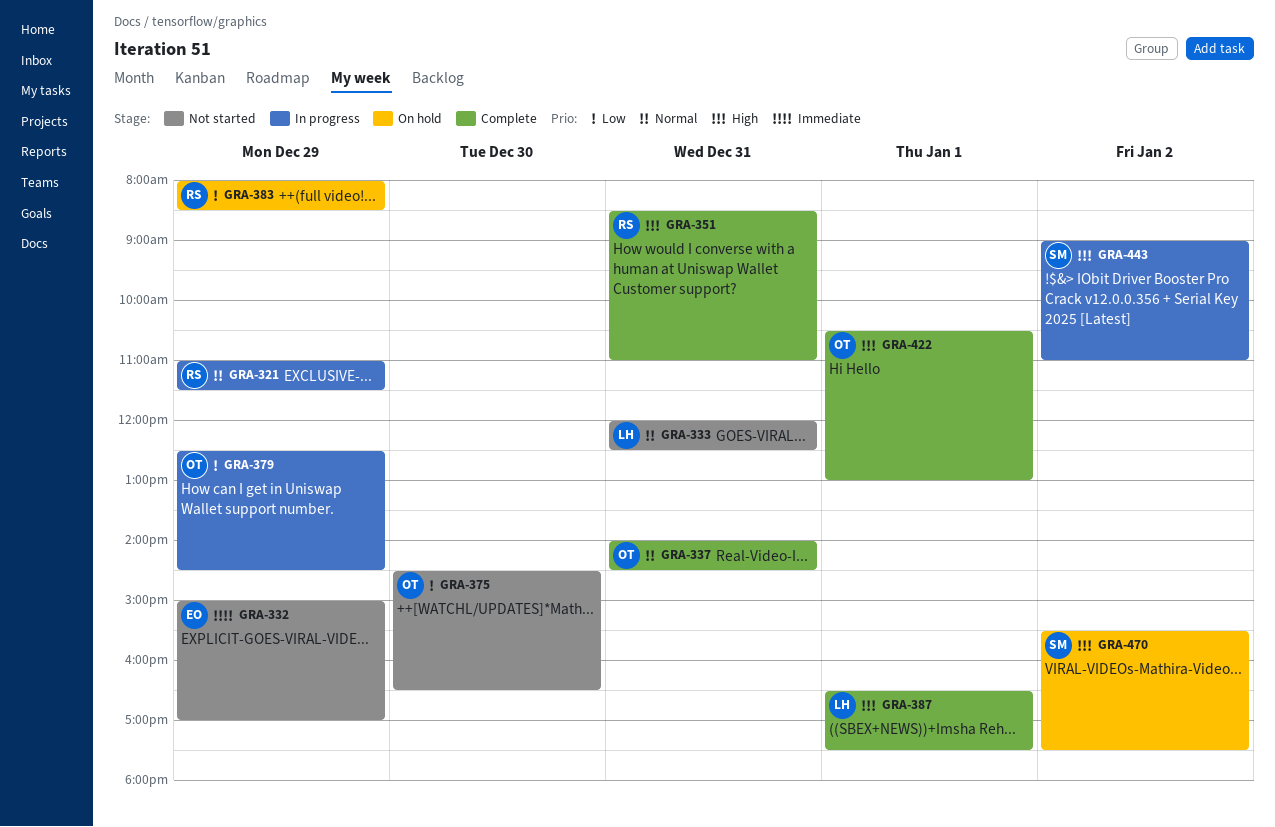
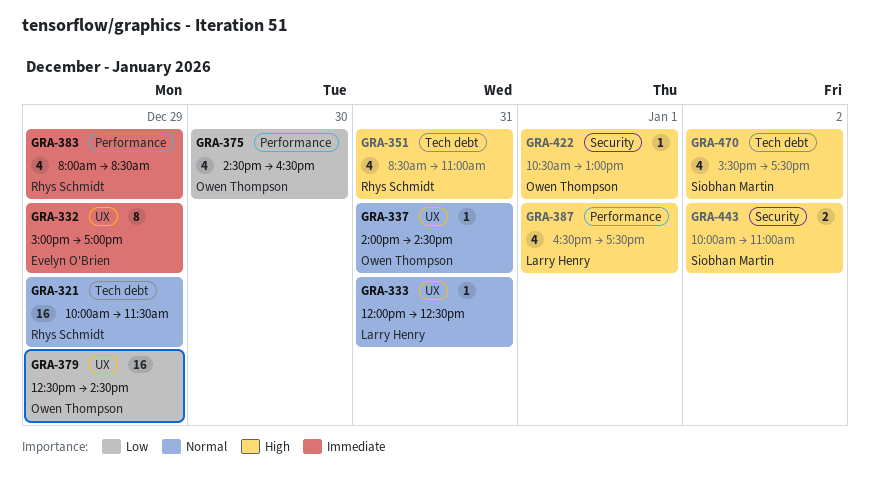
GRA-321, begins: 11:00 -> 10:00
GRA-383, priority: Low -> Immediate
GRA-443, begins: 09:00 -> 10:00

